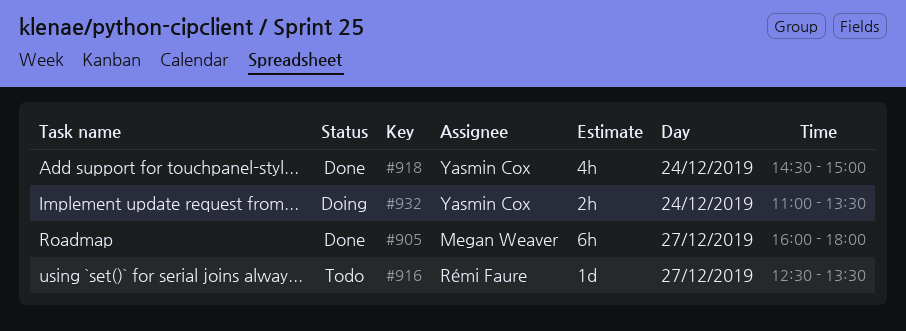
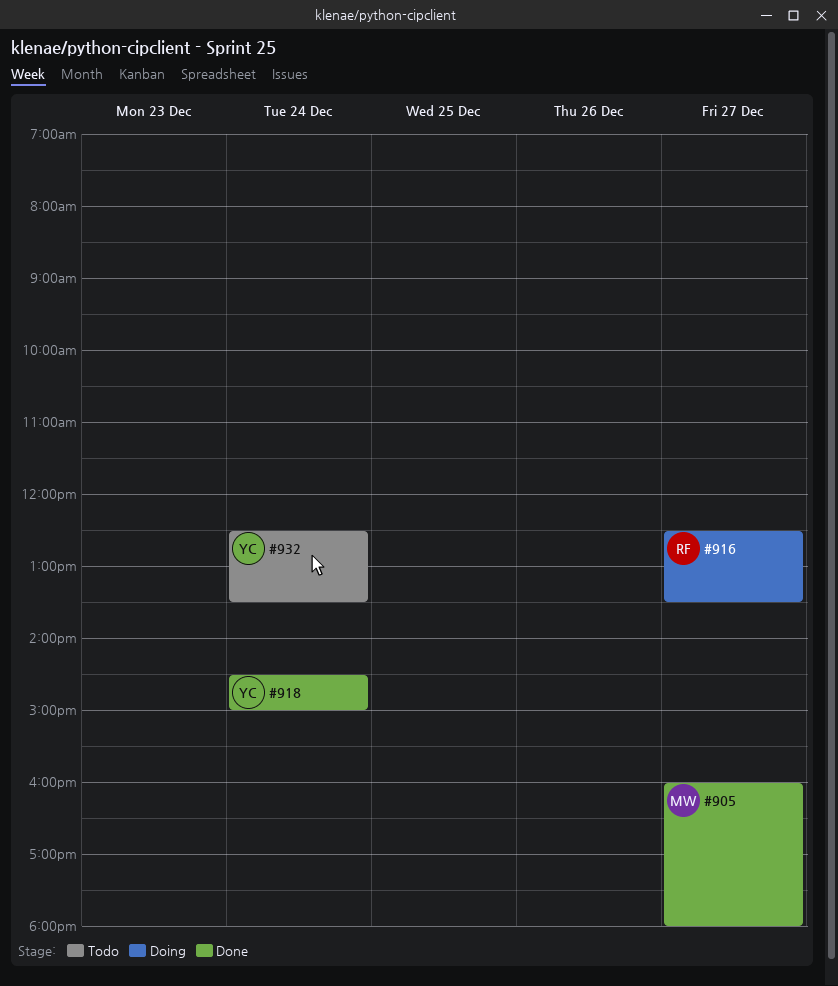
#916, status: Todo -> Doing
#932, status: Doing -> Todo
#932, begins: 11:00 -> 12:30

